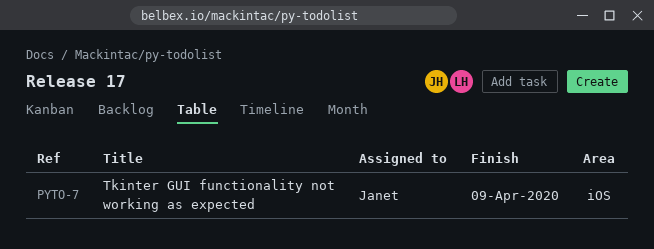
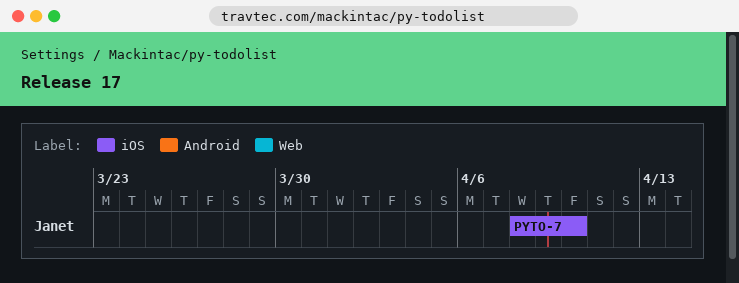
PYTO-7, due: Apr 9 -> Apr 10

